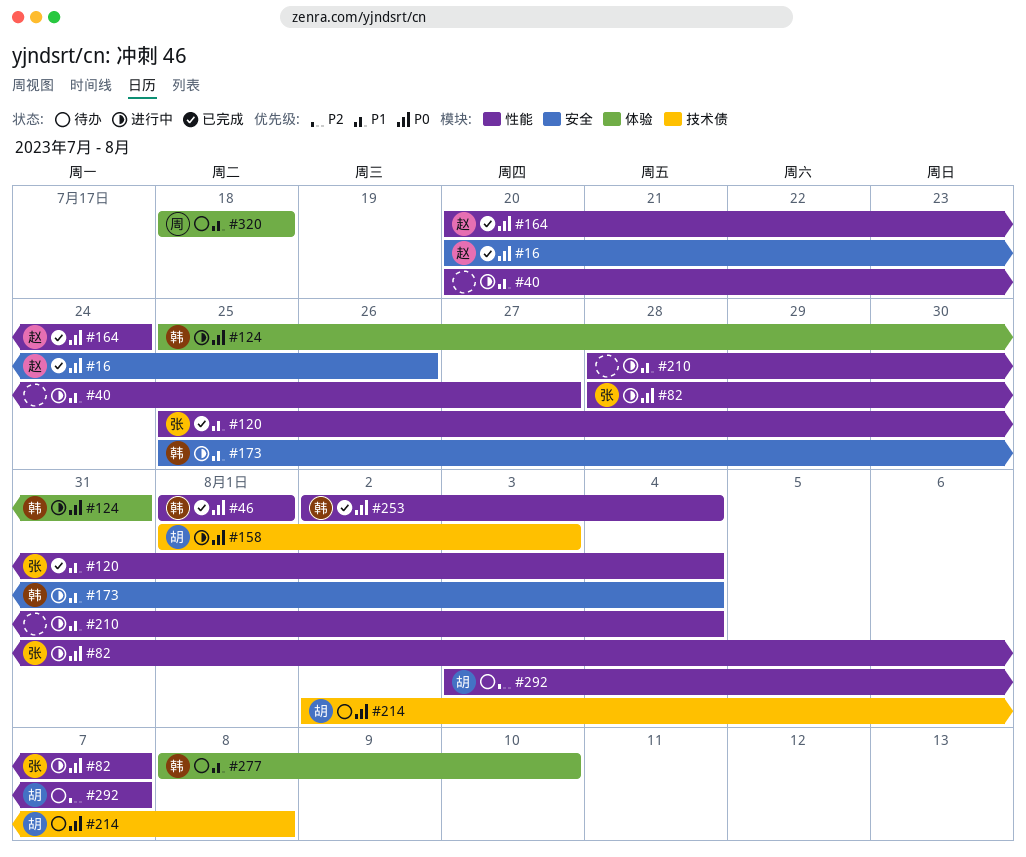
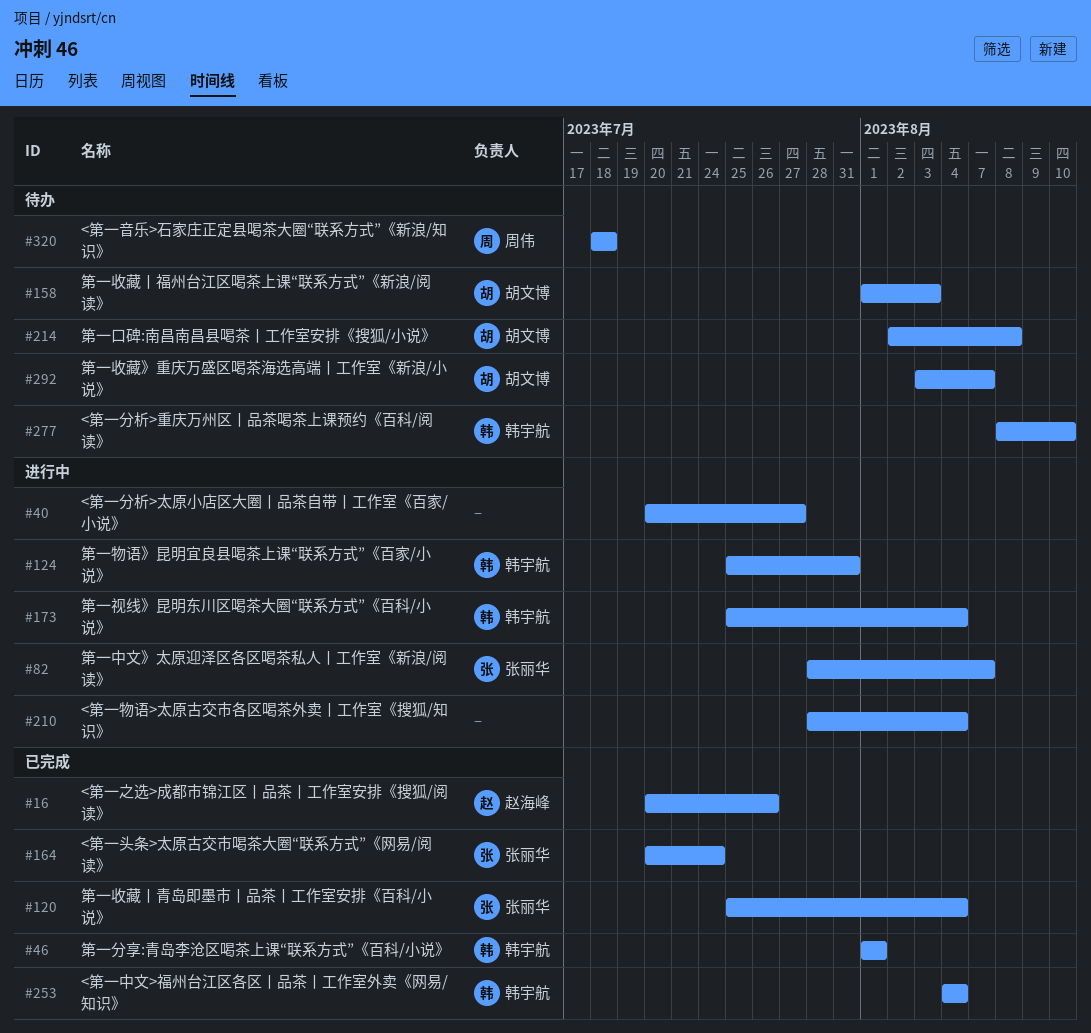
#158, status: 进行中 -> 待办
#164, owner: 赵海峰 -> 张丽华
#253, start: Aug 2 -> Aug 4

